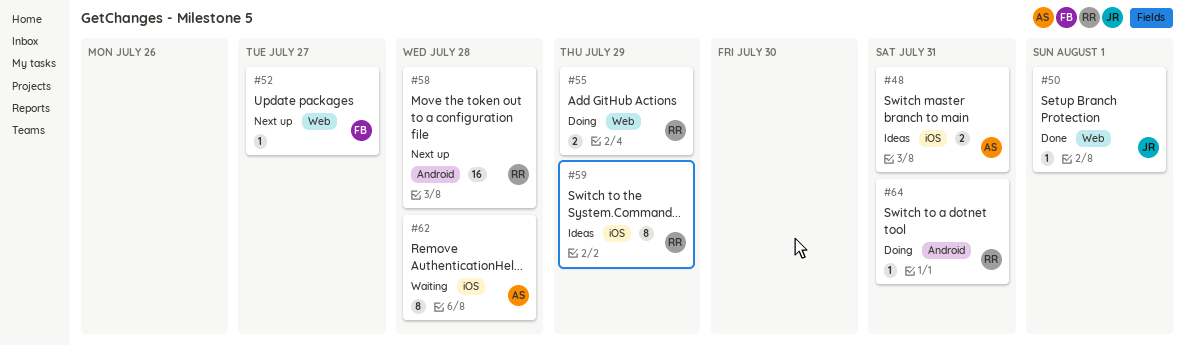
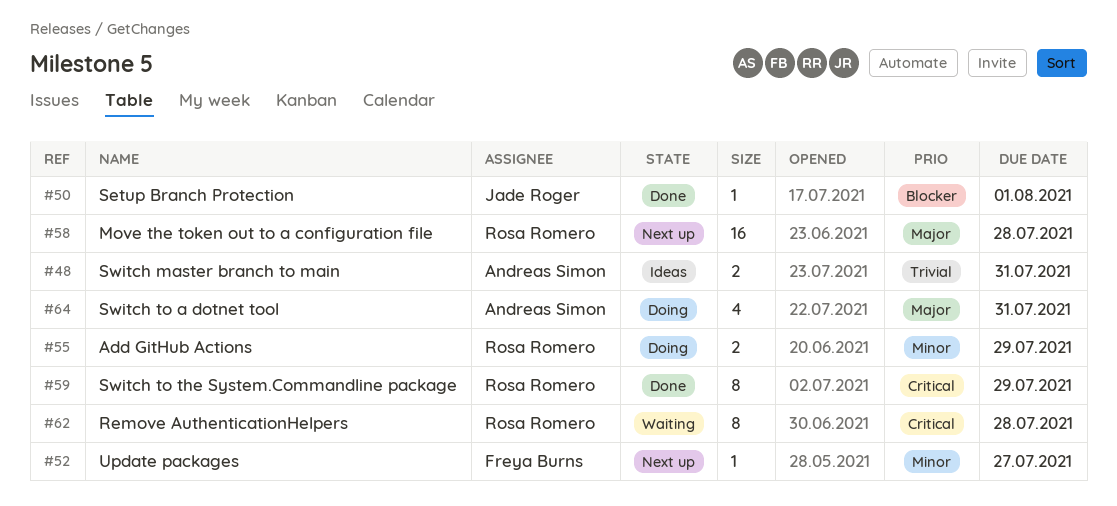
#59, status: Ideas -> Done
#62, owner: Andreas Simon -> Rosa Romero
#64, owner: Rosa Romero -> Andreas Simon
#64, estimate: 1 -> 4

